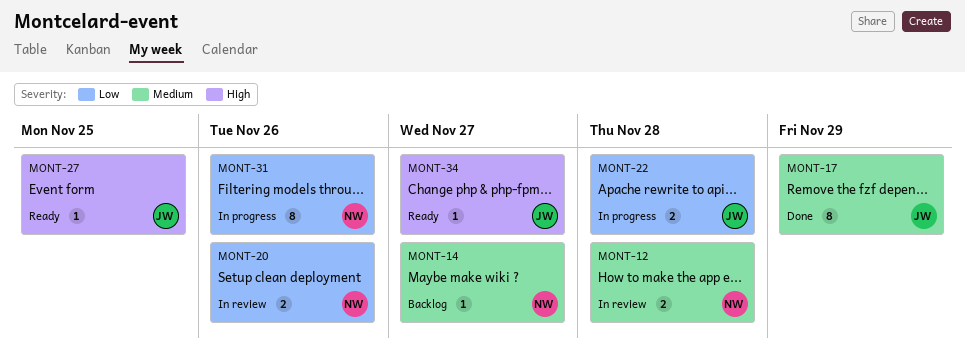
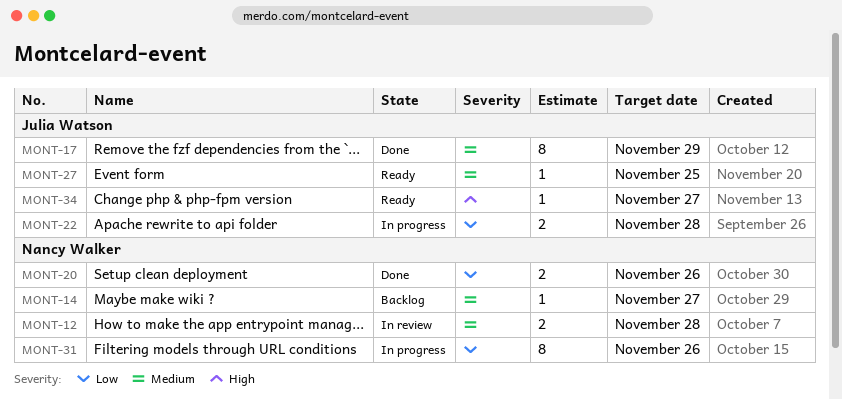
MONT-20, status: In review -> Done
MONT-27, priority: High -> Medium

